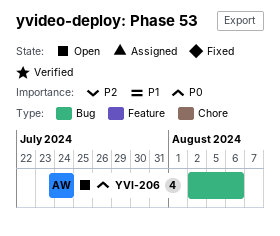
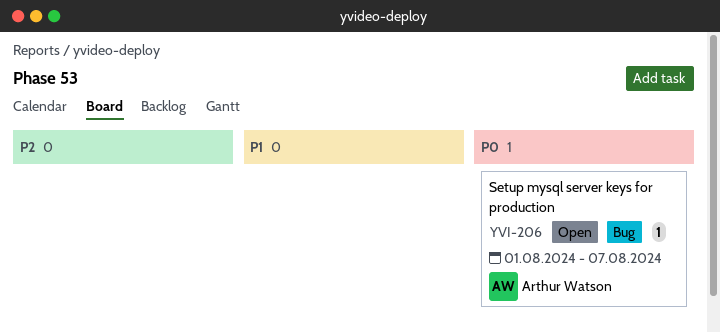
YVI-206, estimate: 4 -> 1
YVI-206, start: Aug 2 -> Aug 1
YVI-206, due: Aug 6 -> Aug 7

